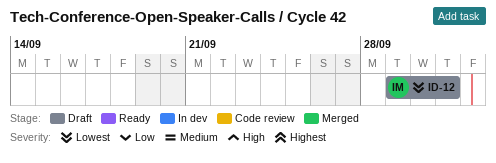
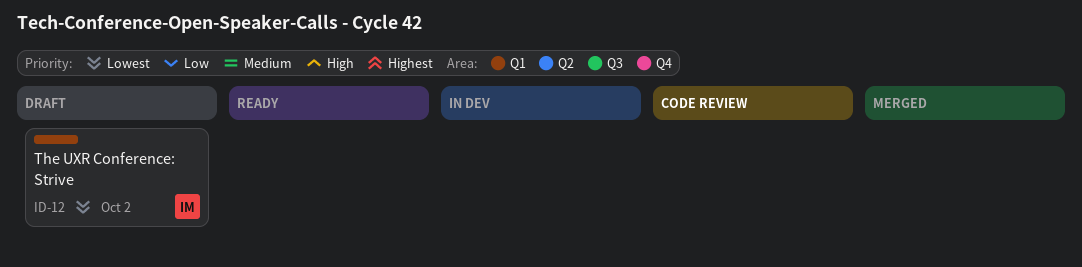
ID-12, due: Oct 1 -> Oct 2

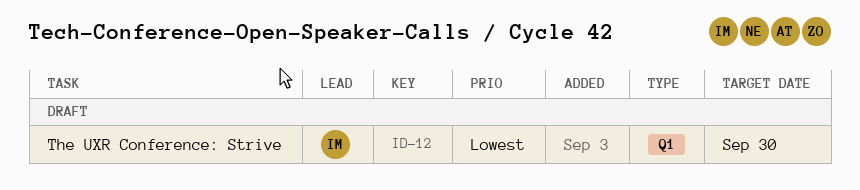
ID-12, due: Oct 2 -> Sep 30

